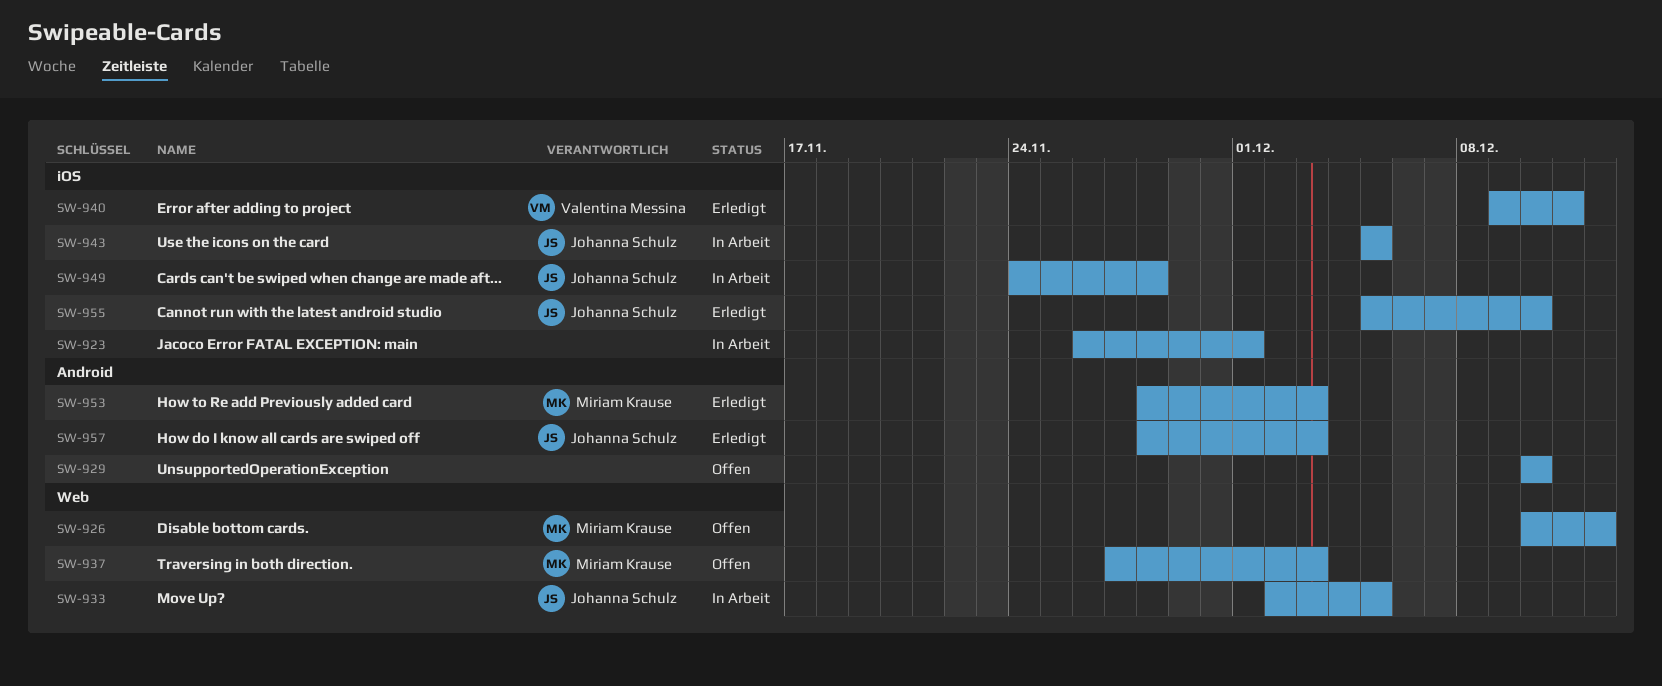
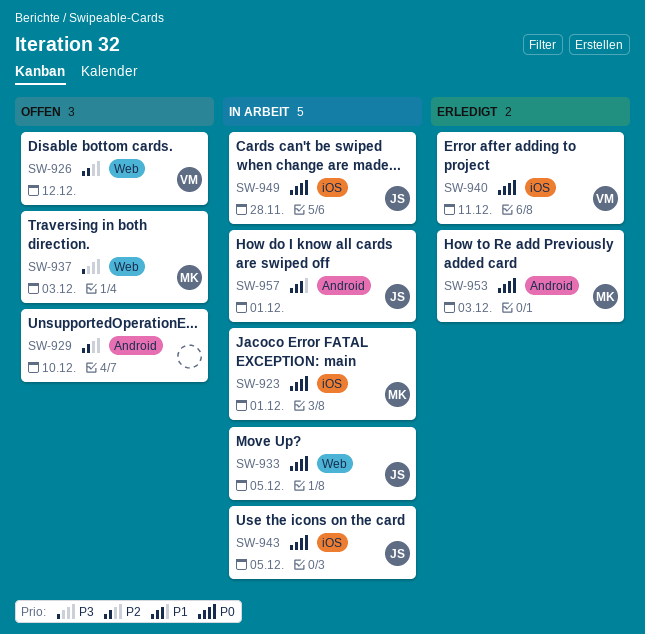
SW-923, owner: none -> Miriam Krause
SW-926, owner: Miriam Krause -> Valentina Messina
SW-955: present -> none
SW-957, status: Erledigt -> In Arbeit
SW-957, due: Dec 3 -> Dec 1

